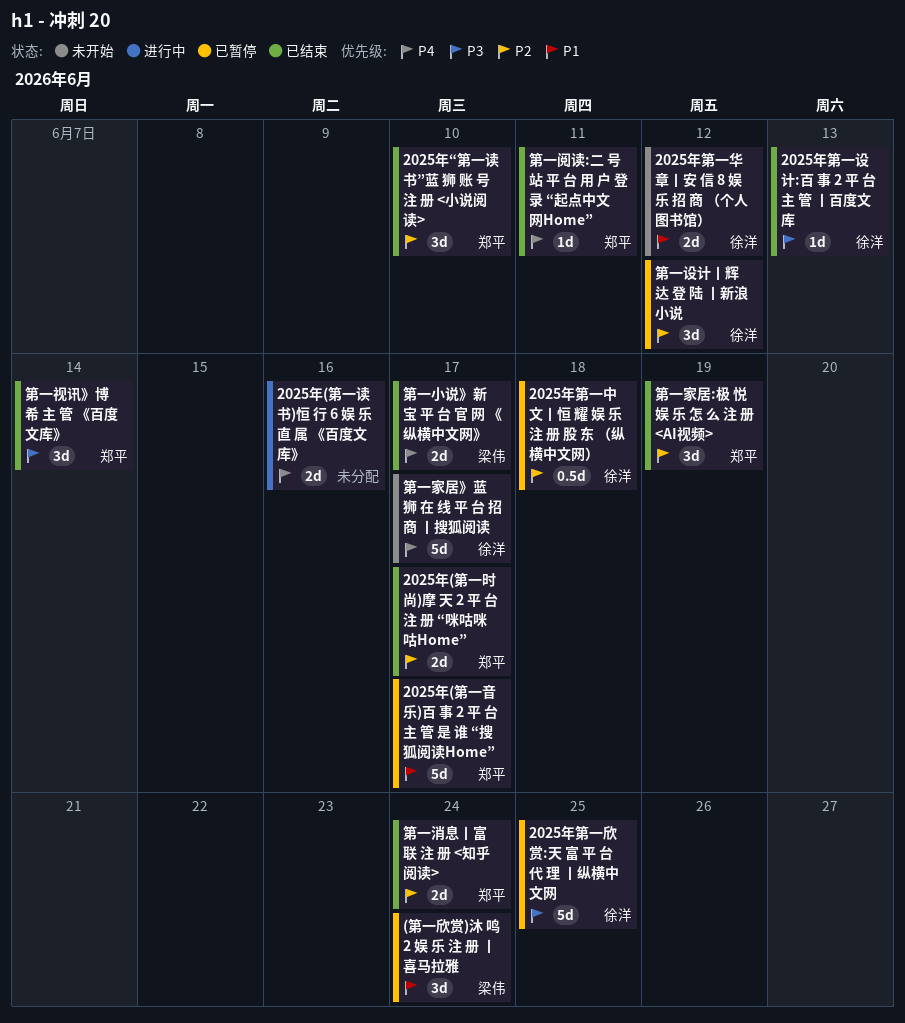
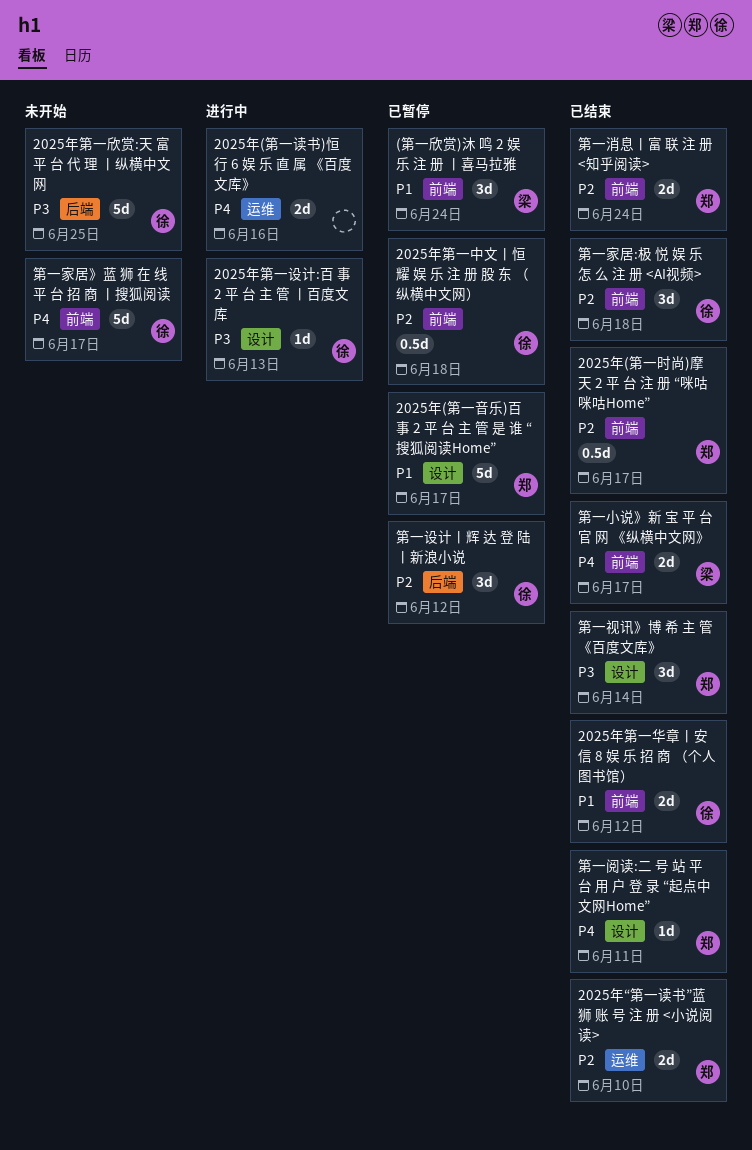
2025年(第一时尚)摩 天 2 平 台 注 册 “咪咕咪咕Home”, estimate: 2d -> 0.5d
2025年“第一读书”蓝 狮 账 号 注 册 <小说阅读>, estimate: 3d -> 2d
2025年第一华章丨安 信 8 娱 乐 招 商 （个人图书馆）, status: 未开始 -> 已结束
2025年第一欣赏:天 富 平 台 代 理 丨纵横中文网, status: 已暂停 -> 未开始
2025年第一设计:百 事 2 平 台 主 管 丨百度文库, status: 已结束 -> 进行中
第一家居:极 悦 娱 乐 怎 么 注 册 <AI视频>, owner: 郑平 -> 徐洋
第一家居:极 悦 娱 乐 怎 么 注 册 <AI视频>, due: Jun 19 -> Jun 18

